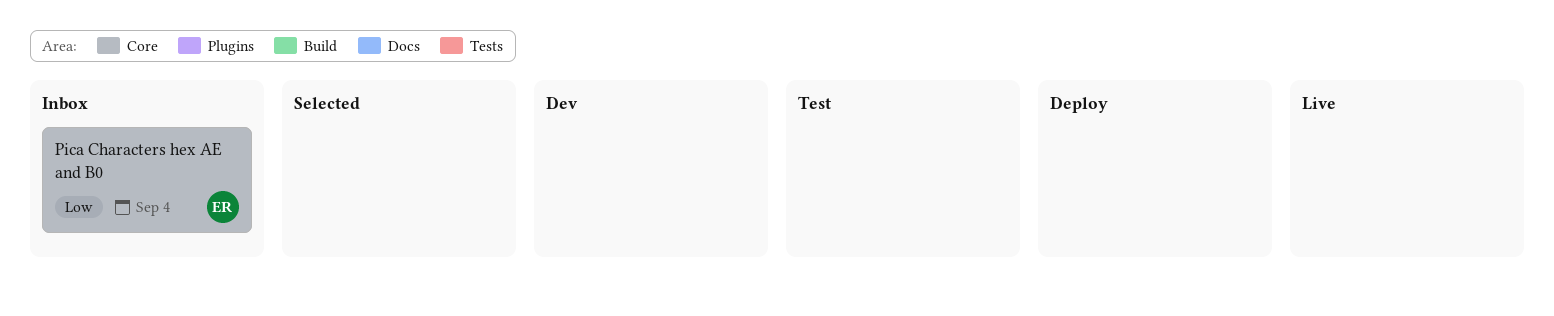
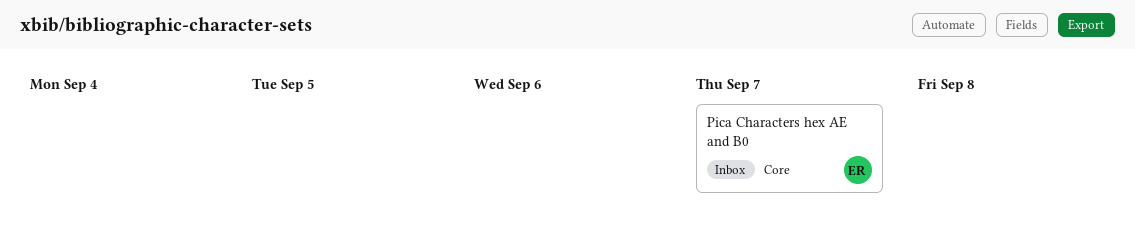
Pica Characters hex AE and B0, due: Sep 4 -> Sep 7

